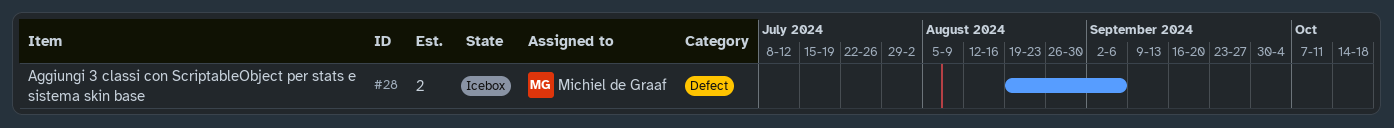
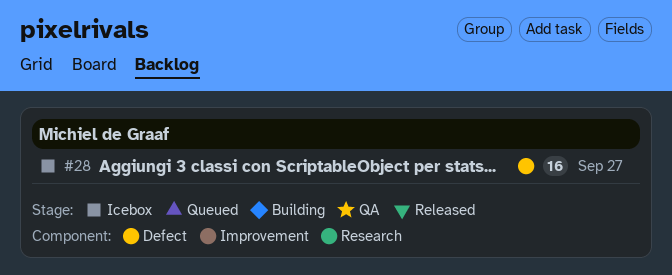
#28, estimate: 2 -> 16
#28, due: Sep 6 -> Sep 27

